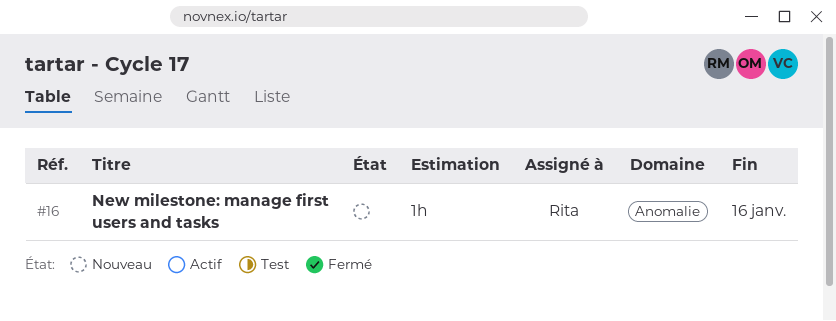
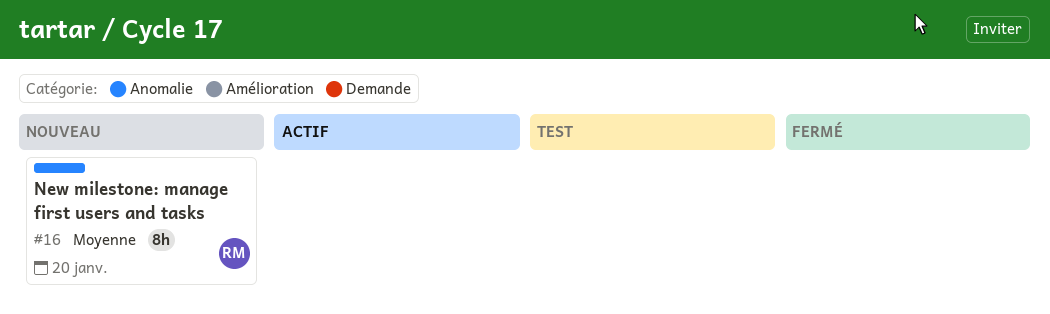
#16, estimate: 1h -> 8h
#16, due: Jan 16 -> Jan 20

